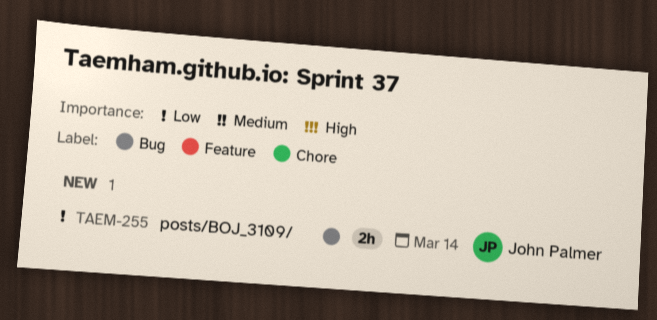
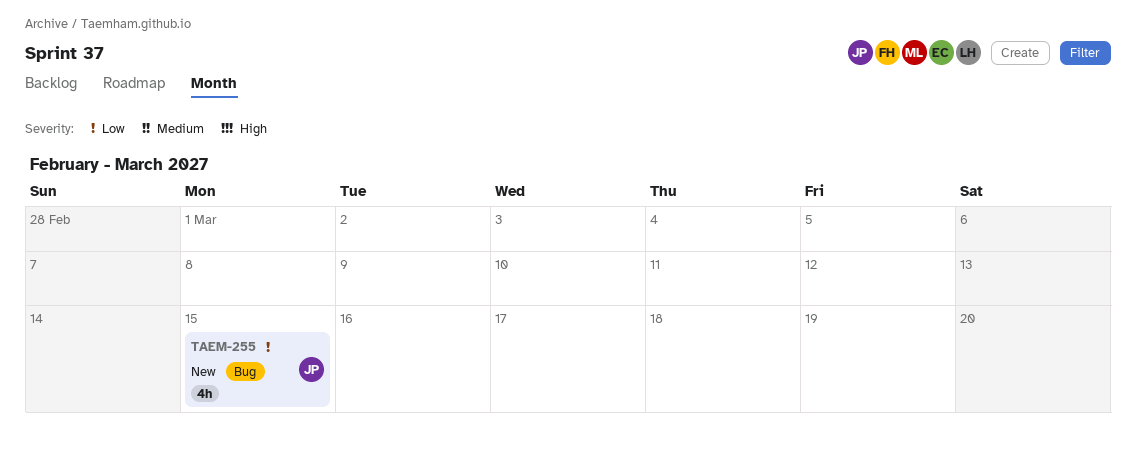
TAEM-255, estimate: 2h -> 4h
TAEM-255, due: Mar 14 -> Mar 15

